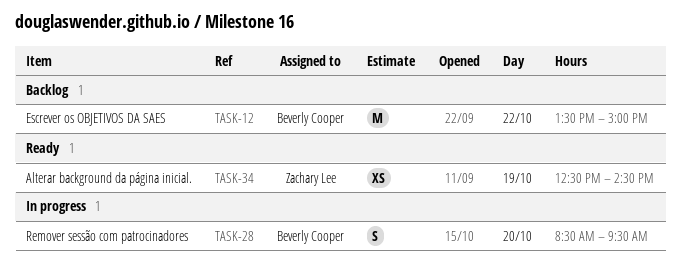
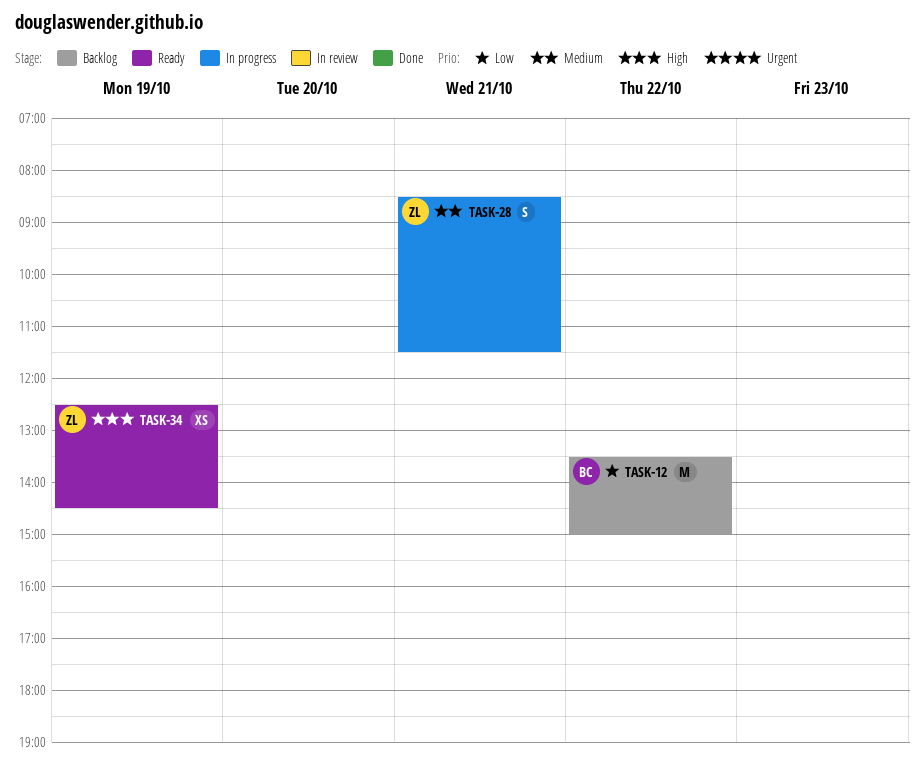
TASK-28, owner: Beverly Cooper -> Zachary Lee
TASK-28, day: Oct 20 -> Oct 21
TASK-28, ends: 09:30 -> 11:30

